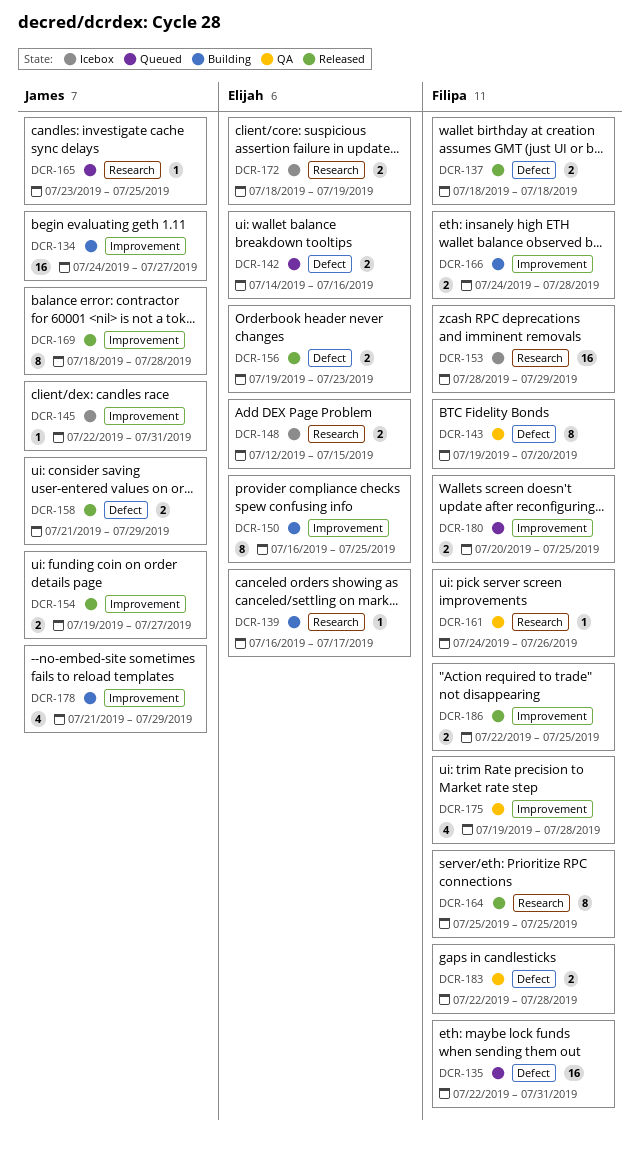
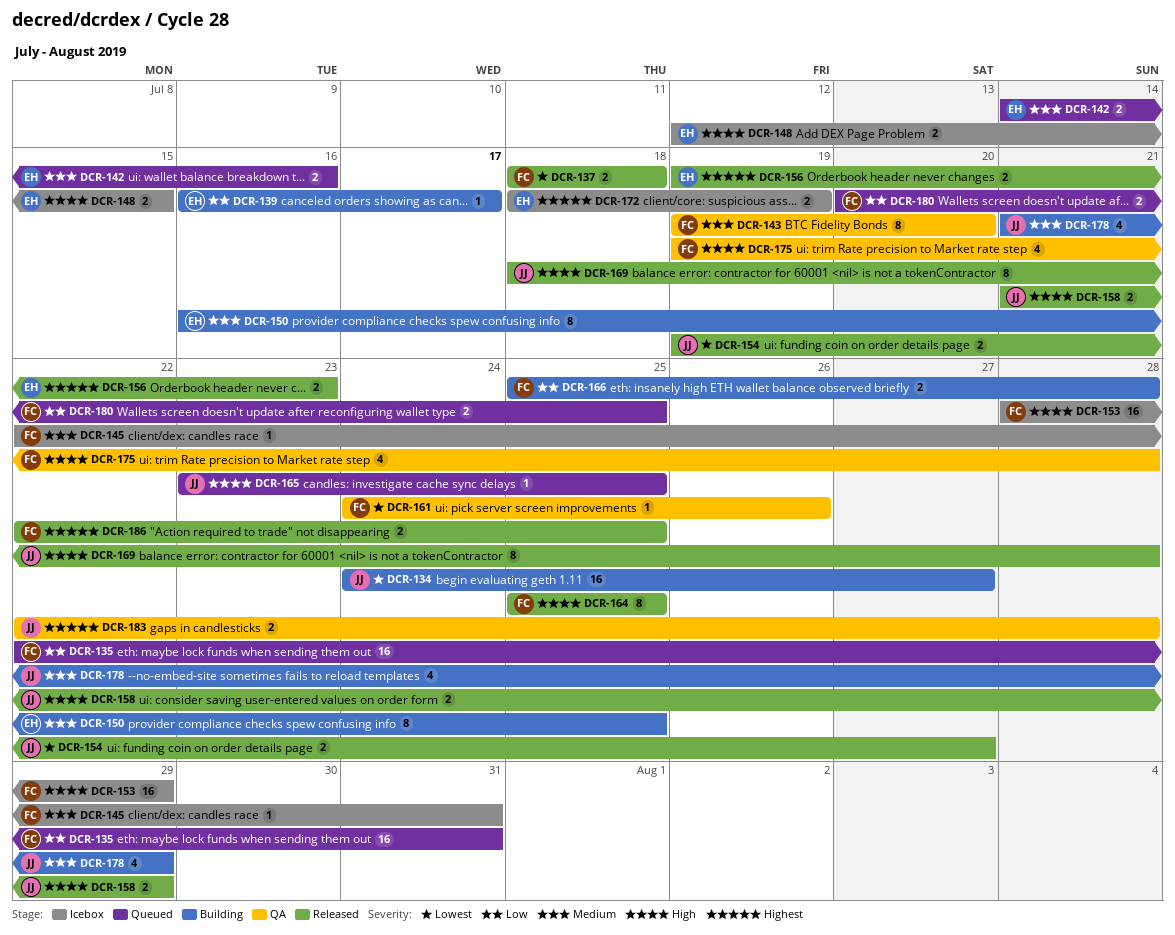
DCR-145, owner: James -> Filipa
DCR-166, start: Jul 24 -> Jul 25
DCR-183, owner: Filipa -> James

